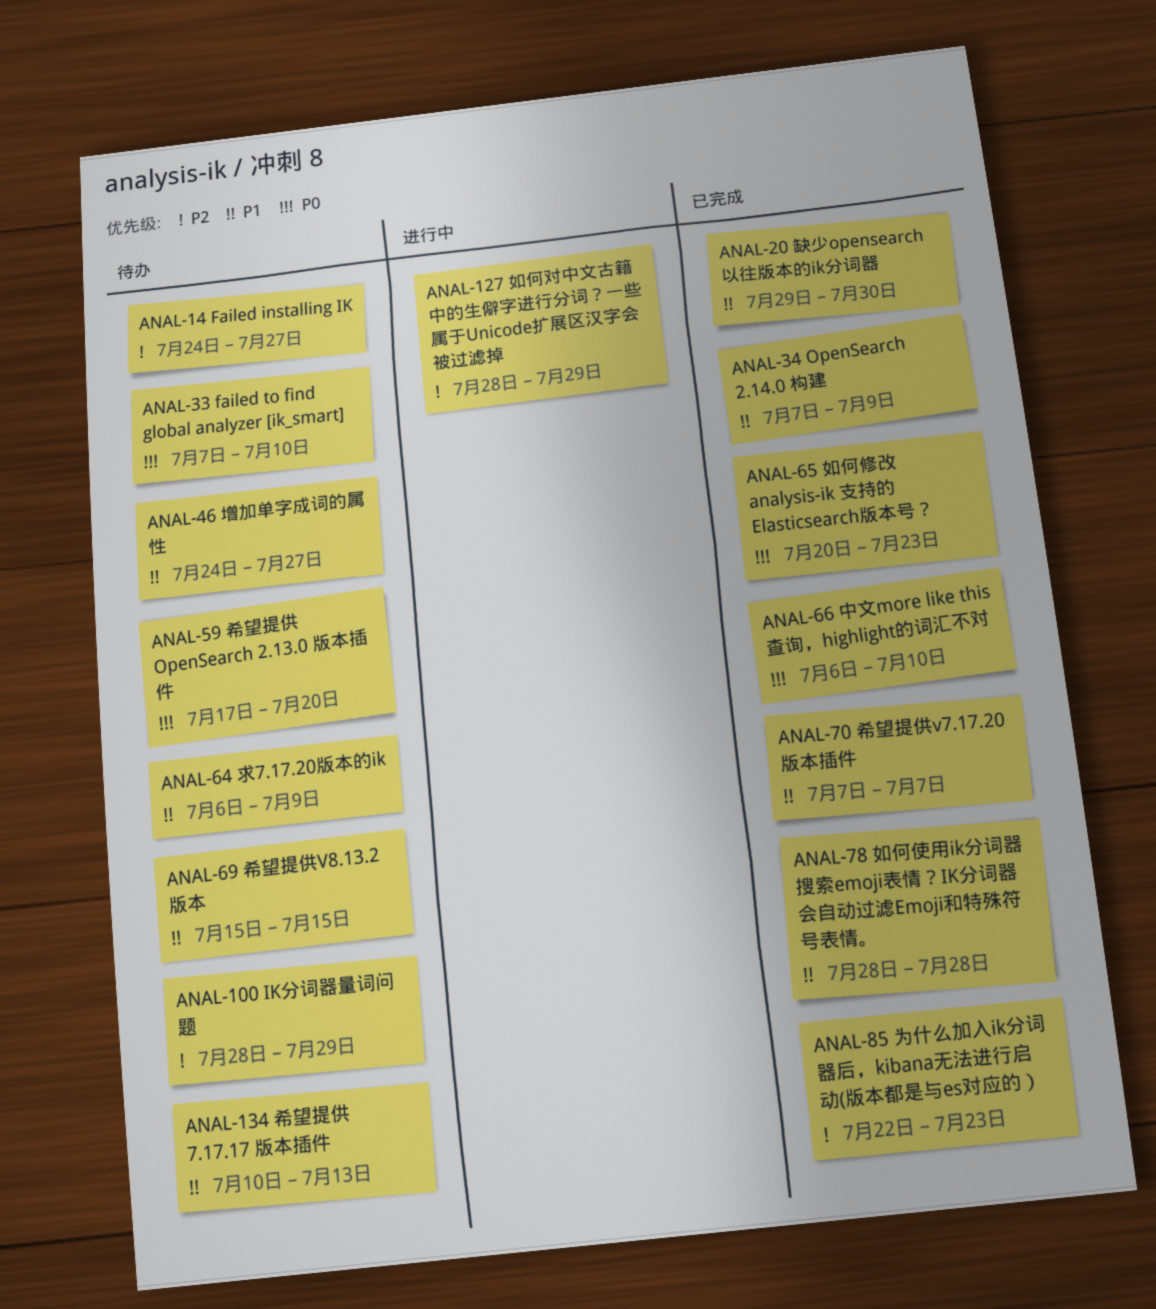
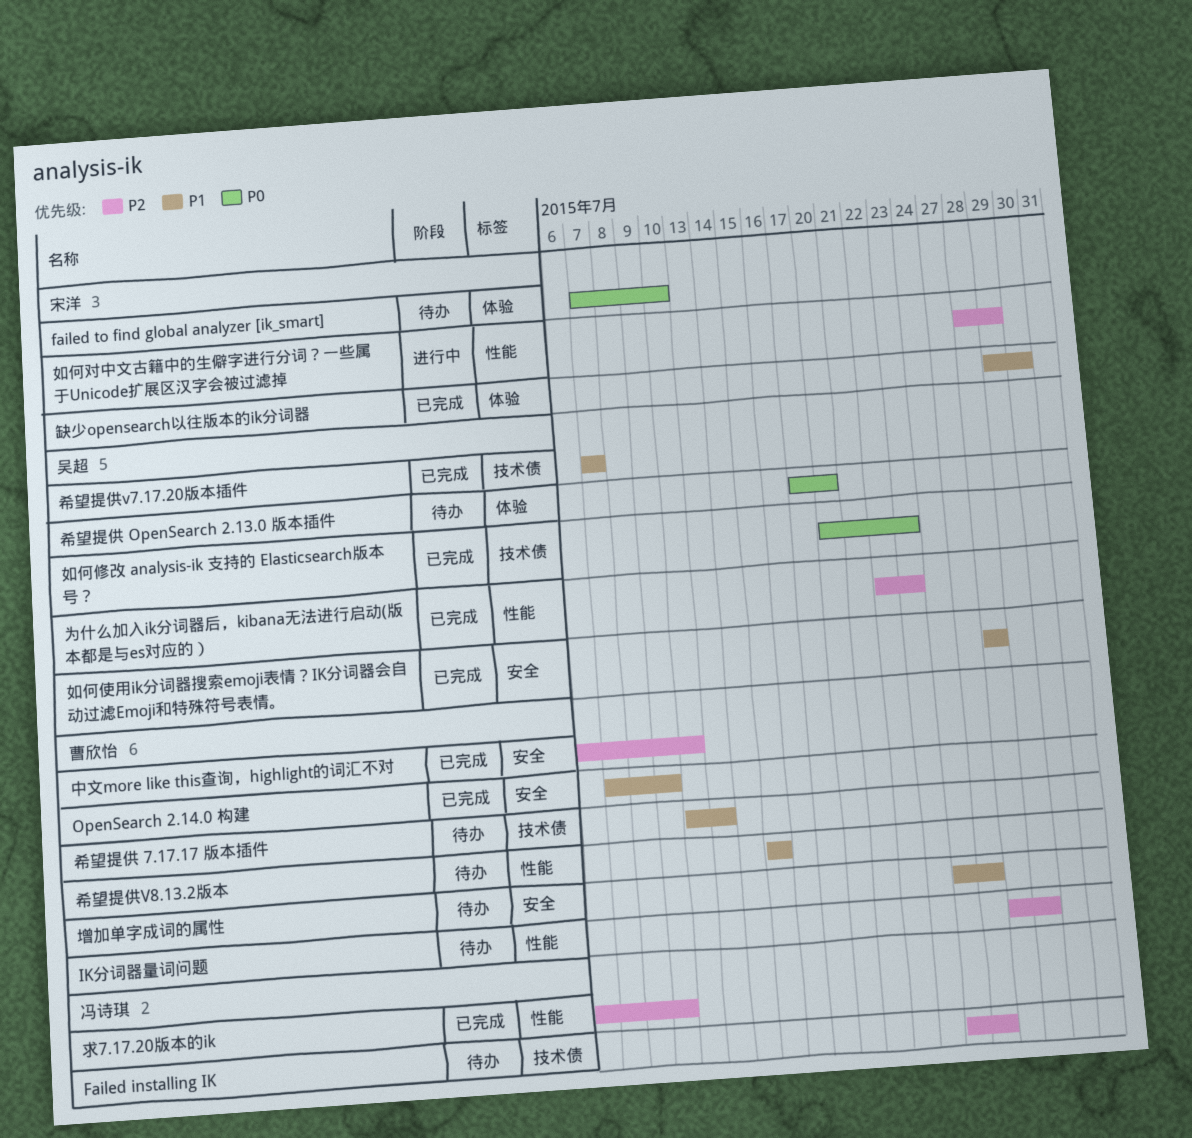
中文more like this查询，highlight的词汇不对, priority: P0 -> P2
求7.17.20版本的ik, status: 待办 -> 已完成
求7.17.20版本的ik, priority: P1 -> P2

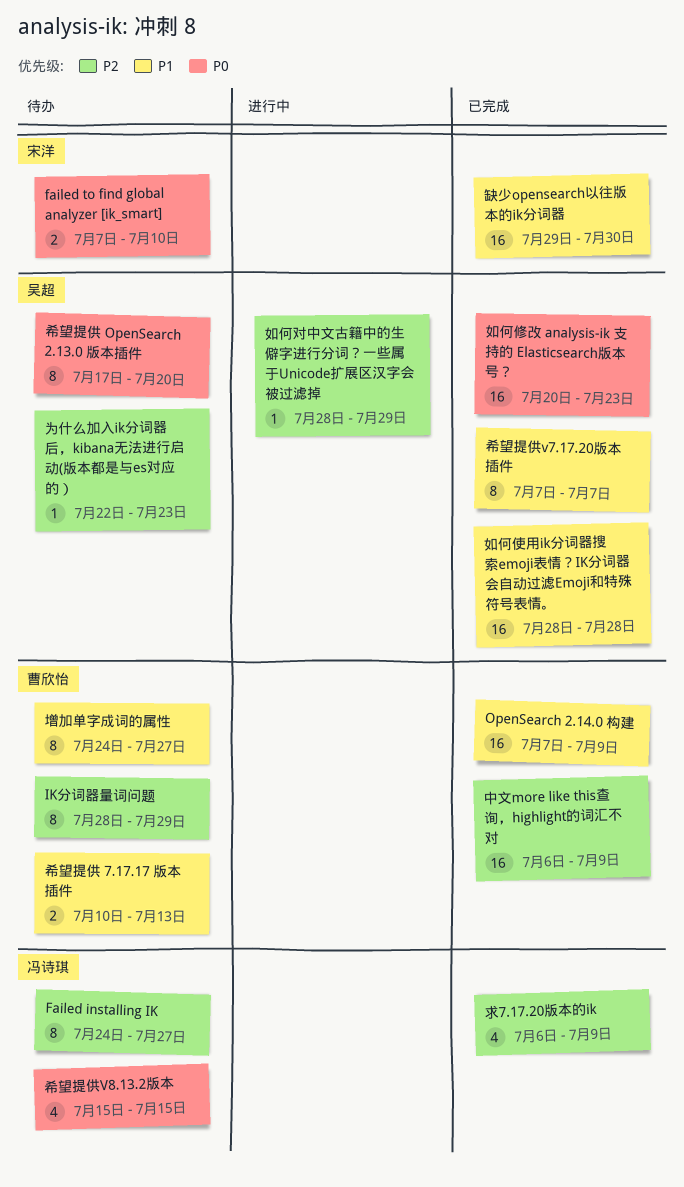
中文more like this查询，highlight的词汇不对, due: Jul 10 -> Jul 9
为什么加入ik分词器后，kibana无法进行启动(版本都是与es对应的）, status: 已完成 -> 待办
如何对中文古籍中的生僻字进行分词？一些属于Unicode扩展区汉字会被过滤掉, owner: 宋洋 -> 吴超
希望提供V8.13.2版本, owner: 曹欣怡 -> 冯诗琪
希望提供V8.13.2版本, priority: P1 -> P0

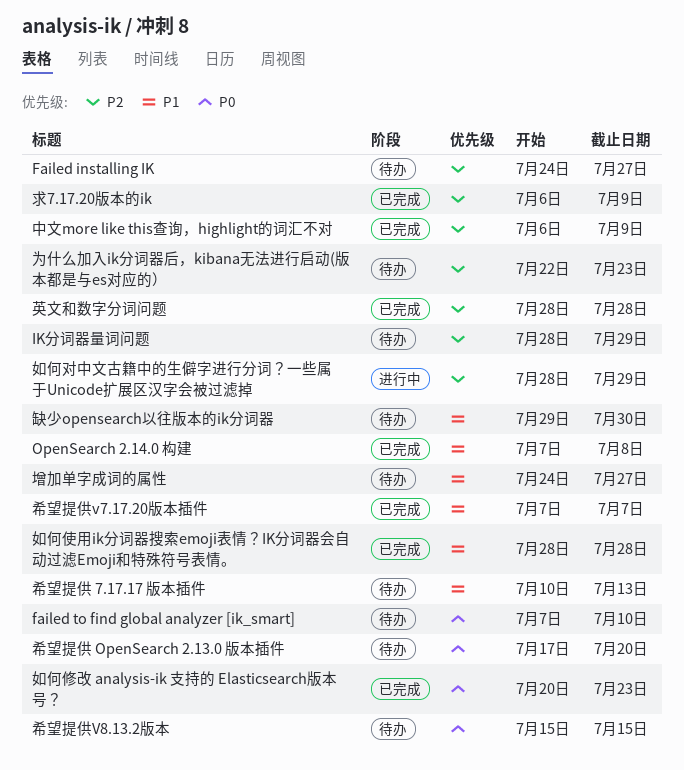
OpenSearch 2.14.0 构建, due: Jul 9 -> Jul 8
缺少opensearch以往版本的ik分词器, status: 已完成 -> 待办
英文和数字分词问题: none -> present

